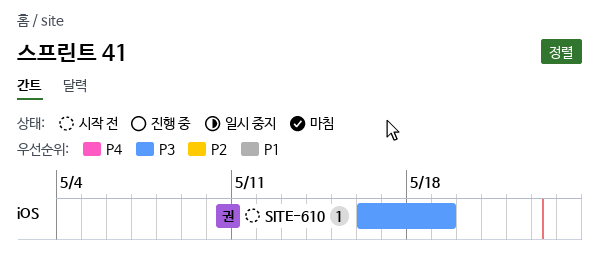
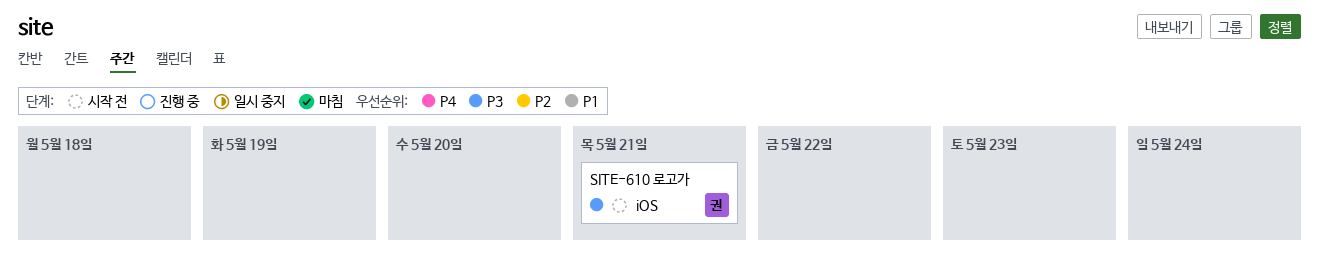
SITE-610, due: May 19 -> May 21

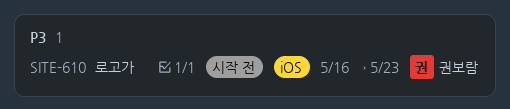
SITE-610, due: May 21 -> May 23

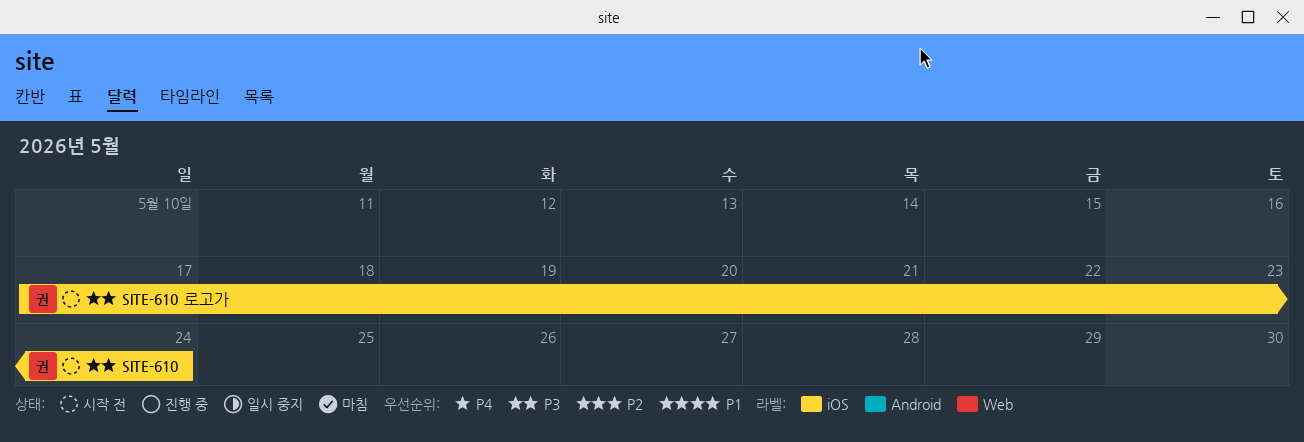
SITE-610, start: May 16 -> May 17
SITE-610, due: May 23 -> May 24

